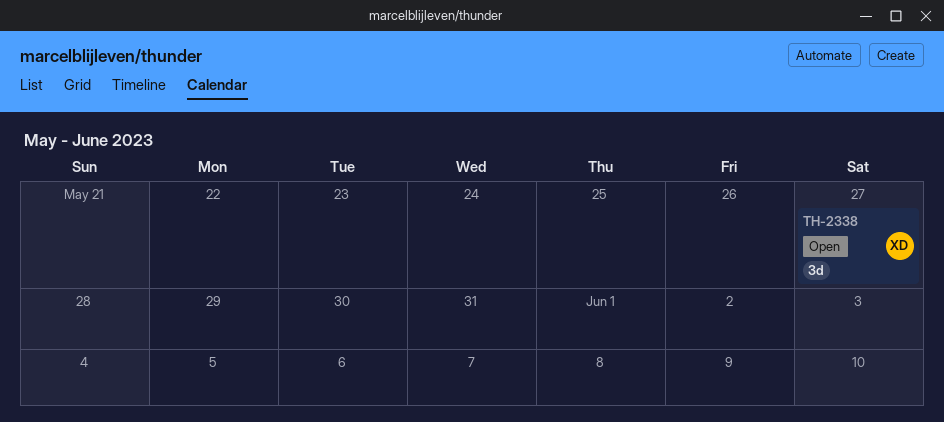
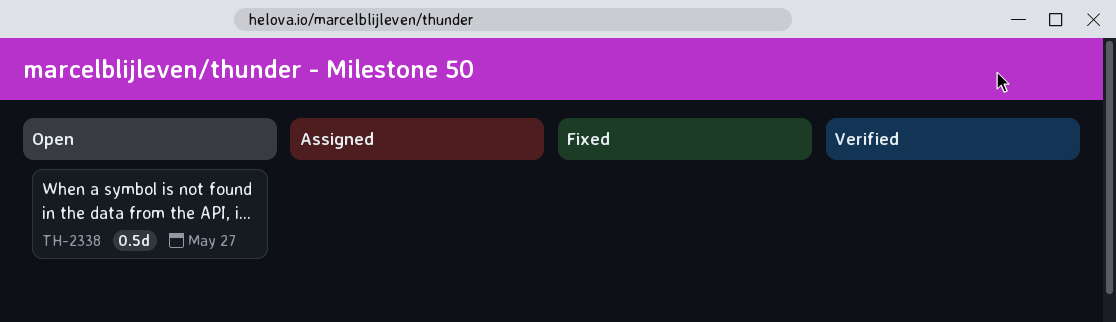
TH-2338, estimate: 3d -> 0.5d

